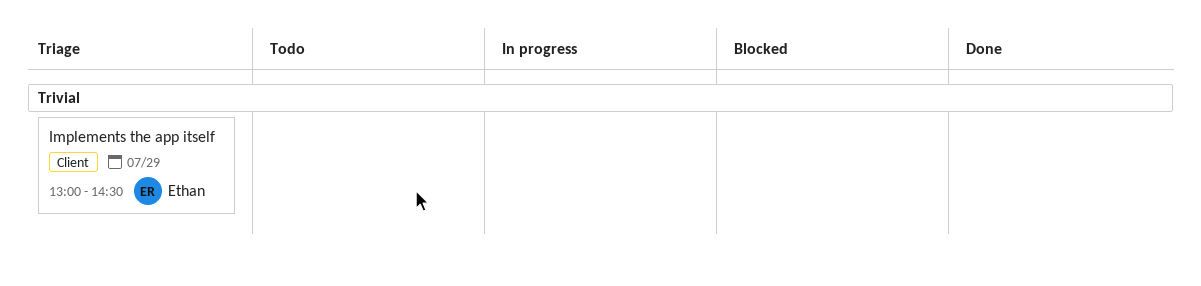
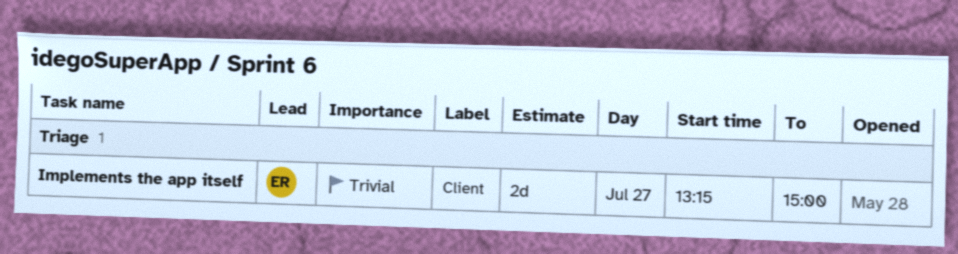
Implements the app itself, day: Jul 29 -> Jul 27
Implements the app itself, begins: 13:00 -> 13:15
Implements the app itself, ends: 14:30 -> 15:00

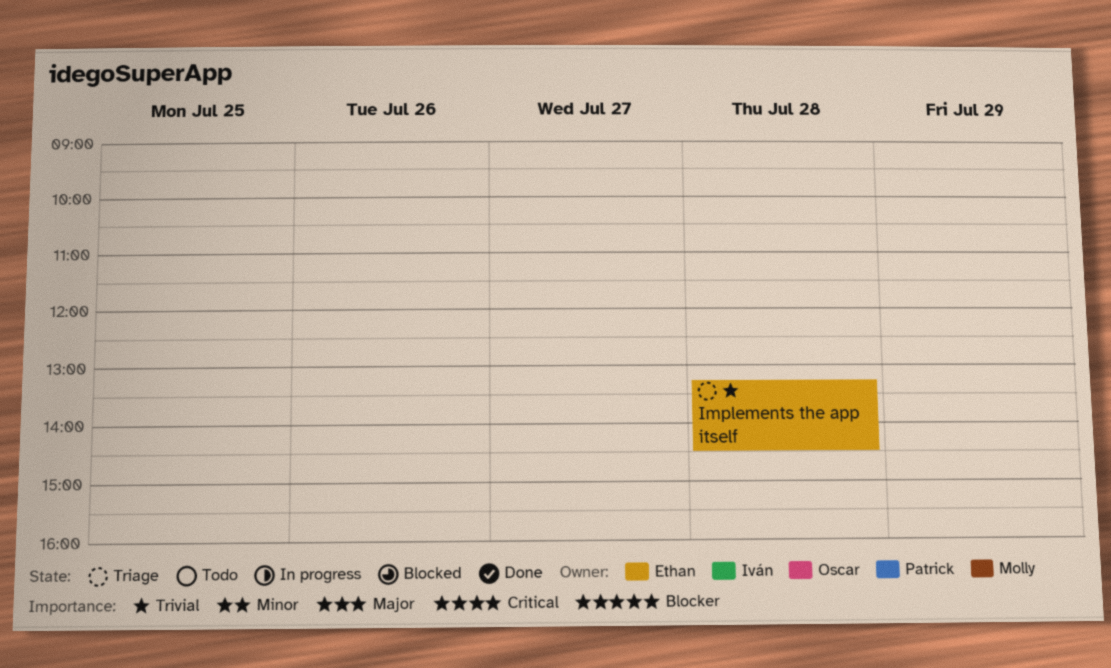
Implements the app itself, day: Jul 27 -> Jul 28
Implements the app itself, ends: 15:00 -> 14:30

